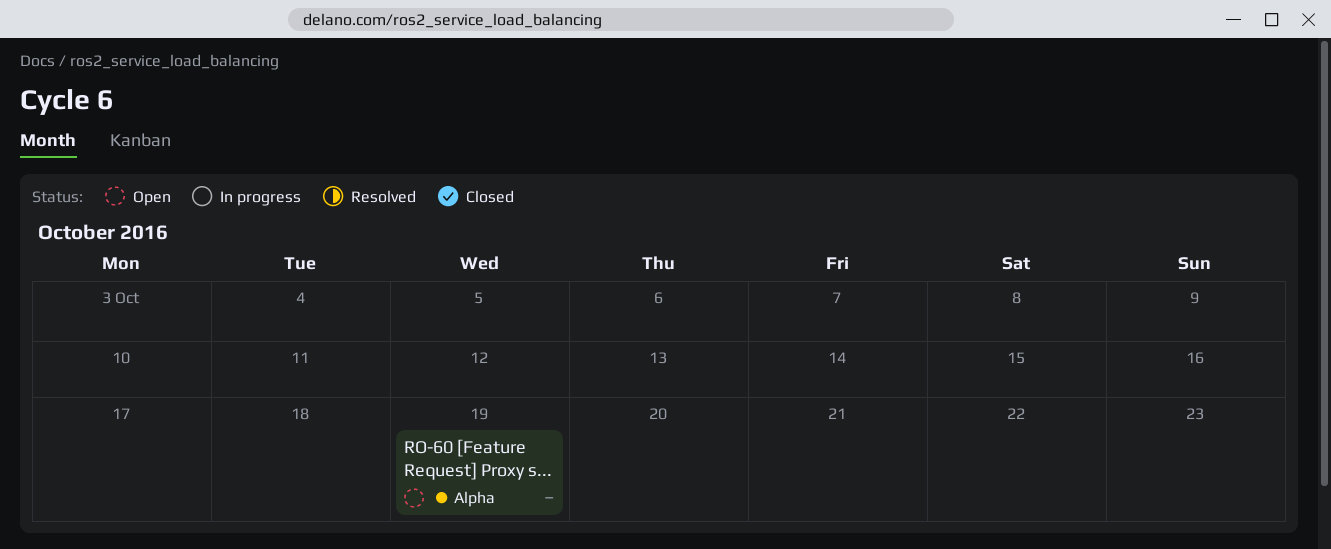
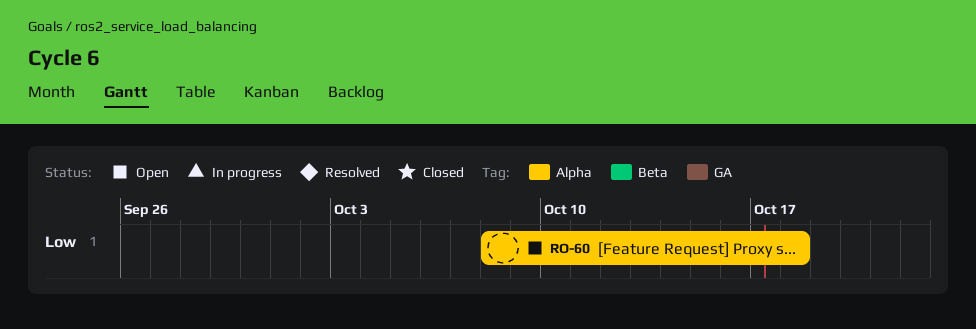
RO-60, due: Oct 19 -> Oct 18

